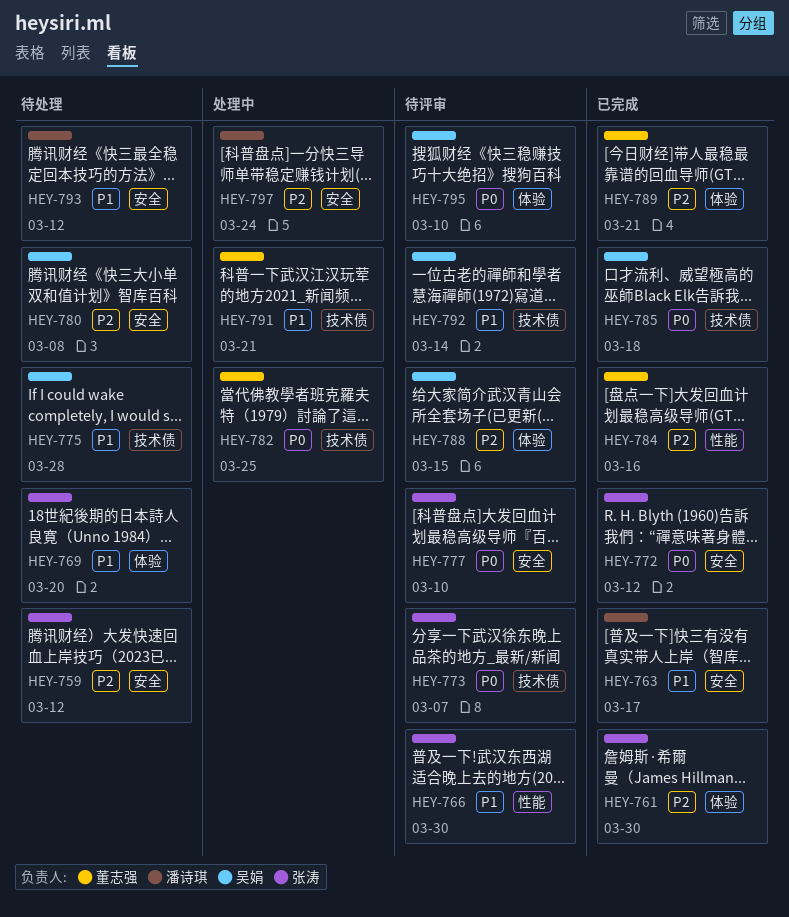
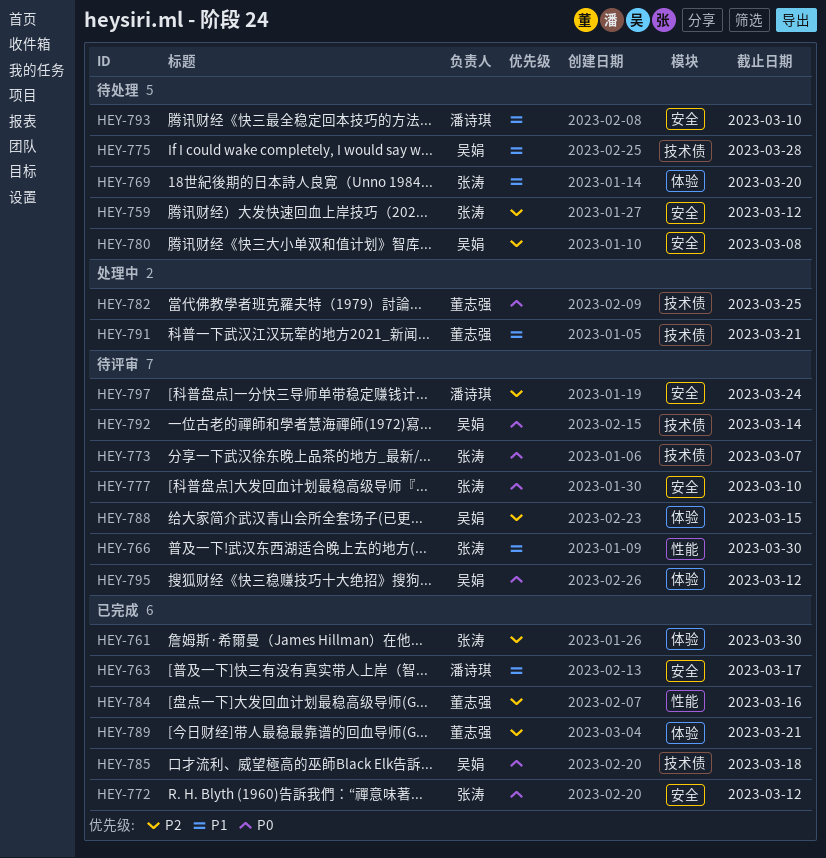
HEY-792, priority: P1 -> P0
HEY-793, due: Mar 12 -> Mar 10
HEY-795, due: Mar 10 -> Mar 12
HEY-797, status: 处理中 -> 待评审

